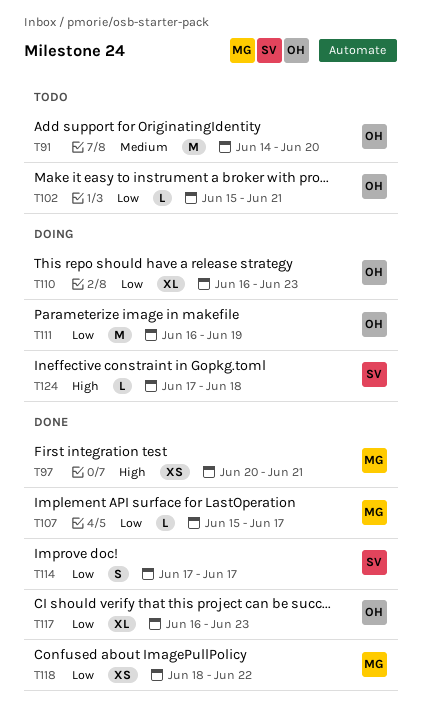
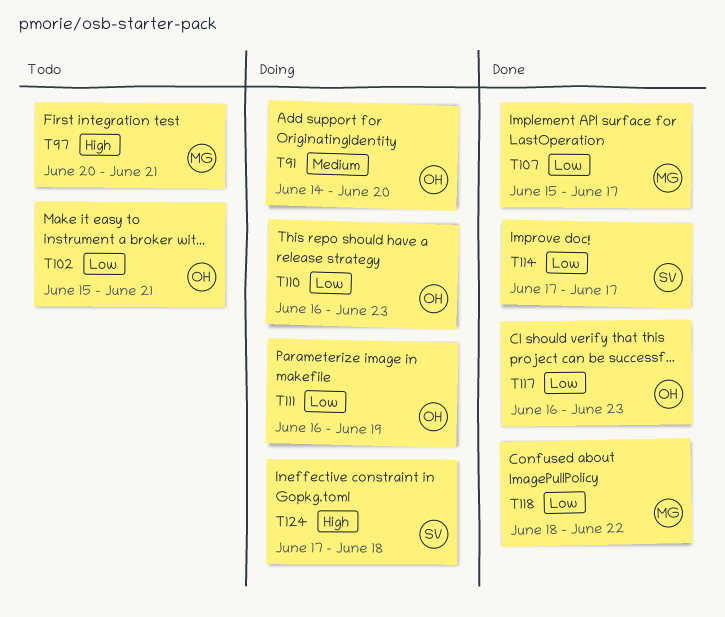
T91, status: Todo -> Doing
T97, status: Done -> Todo

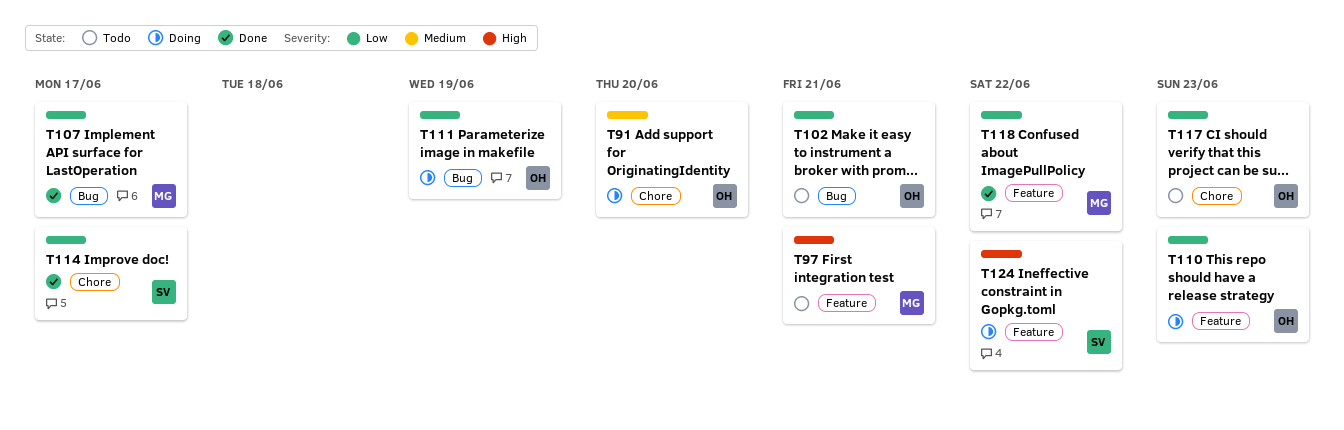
T117, status: Done -> Todo
T124, due: Jun 18 -> Jun 22

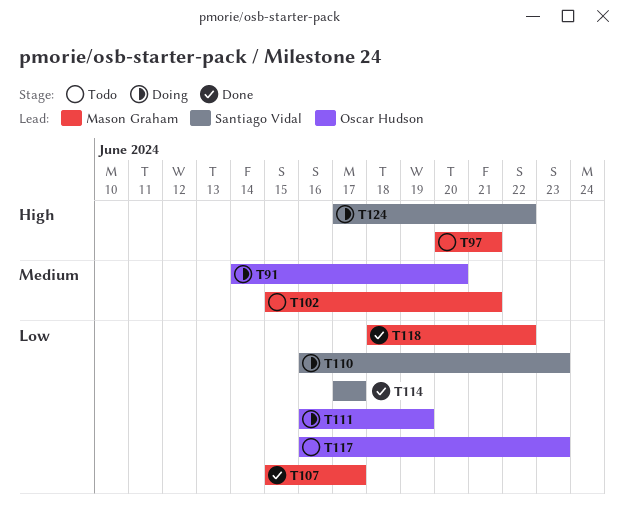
T102, owner: Oscar Hudson -> Mason Graham
T102, priority: Low -> Medium
T110, owner: Oscar Hudson -> Santiago Vidal

